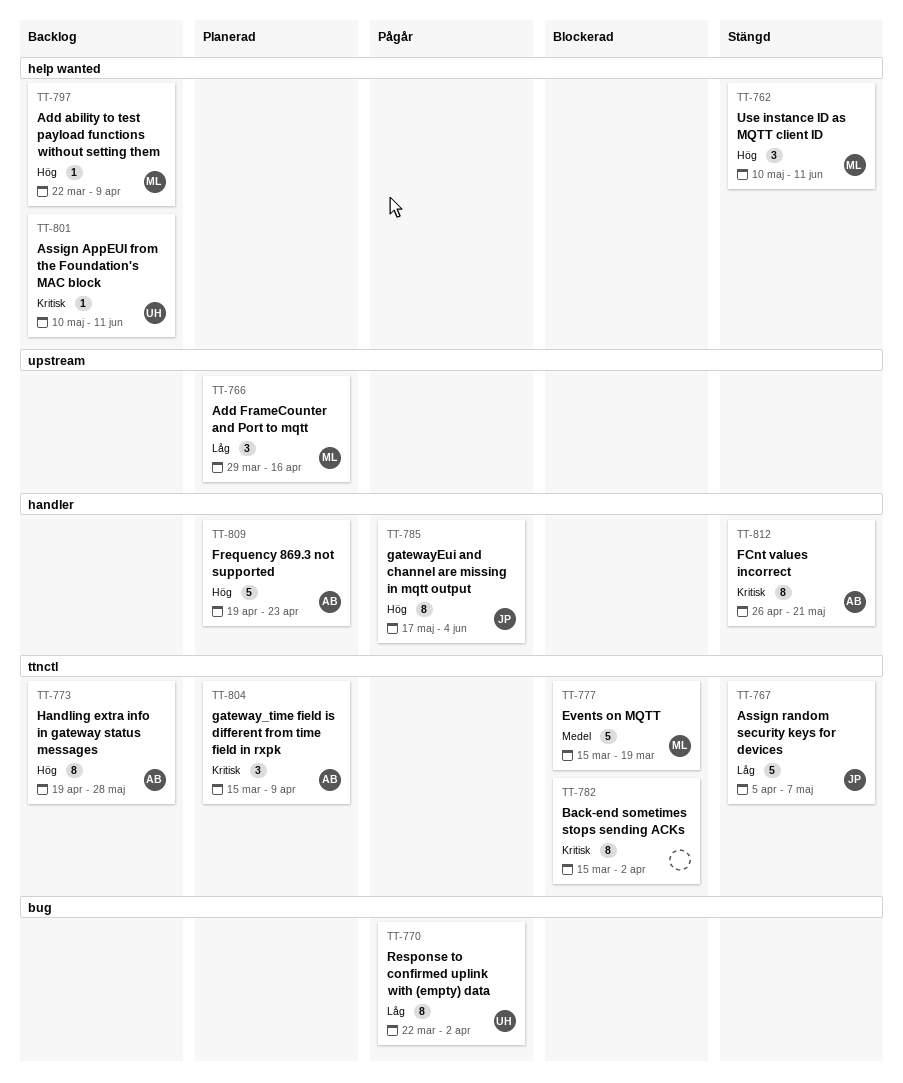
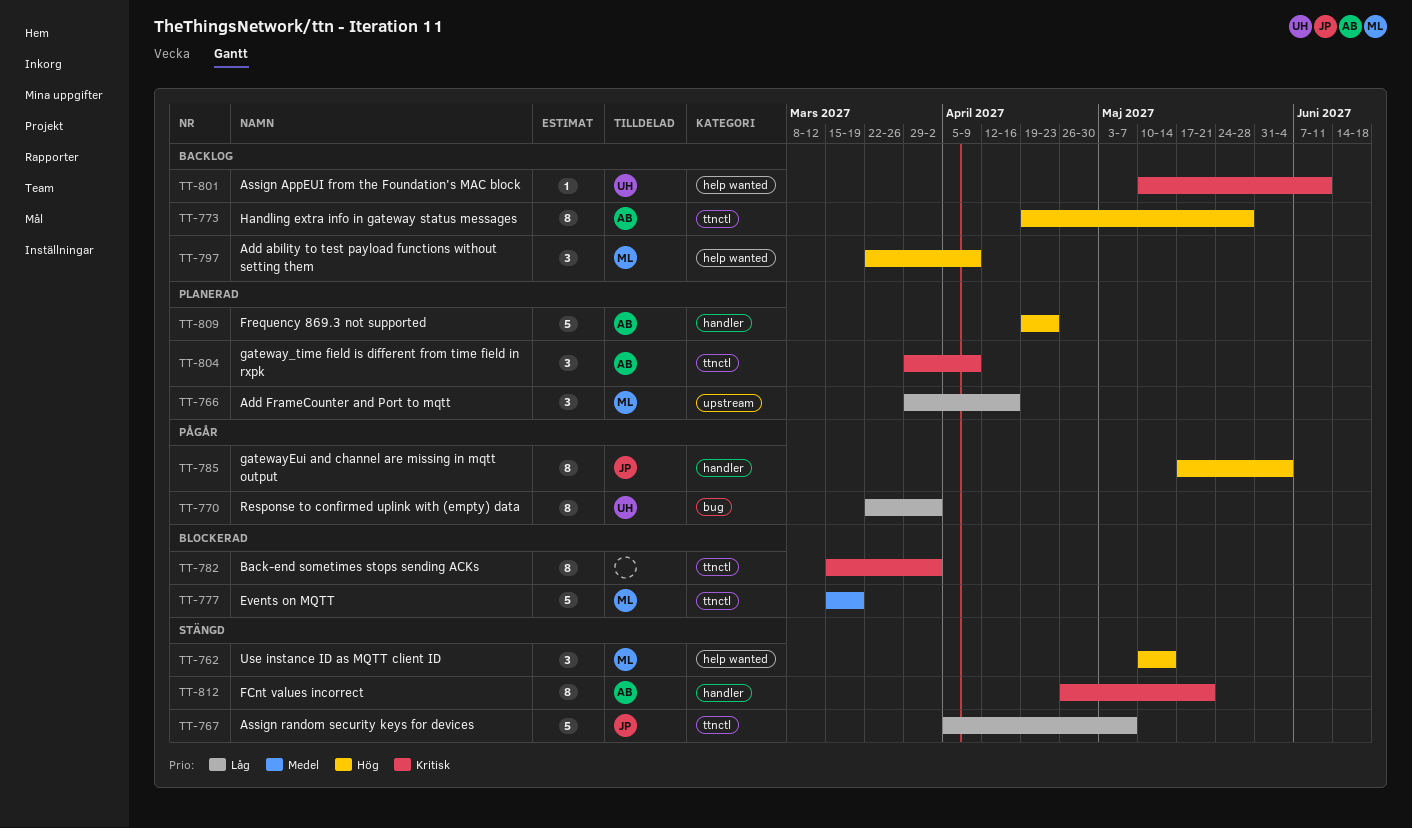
TT-762, due: Jun 11 -> May 14
TT-797, estimate: 1 -> 3
TT-804, start: Mar 15 -> Mar 29

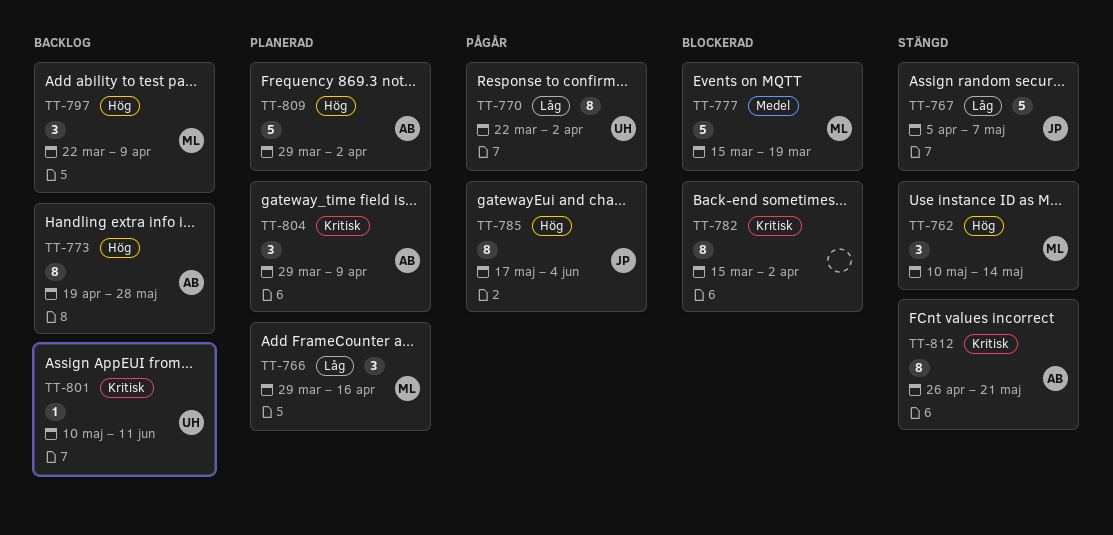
TT-809, start: Apr 19 -> Mar 29
TT-809, due: Apr 23 -> Apr 2

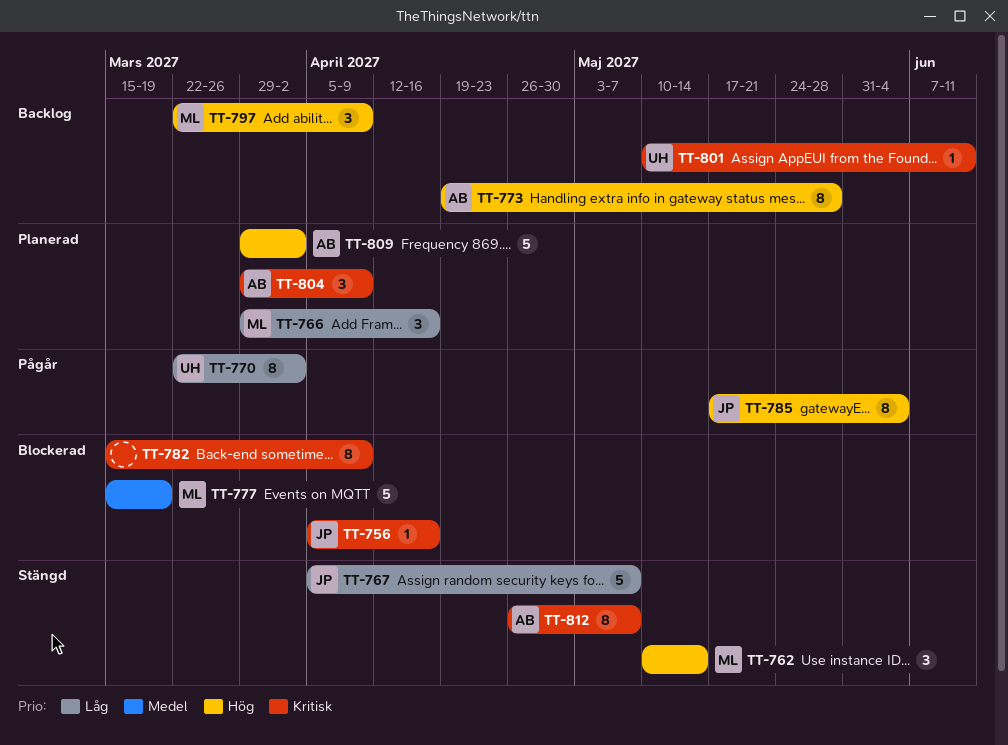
TT-756: none -> present
TT-782, due: Apr 2 -> Apr 9
TT-812, due: May 21 -> May 7

